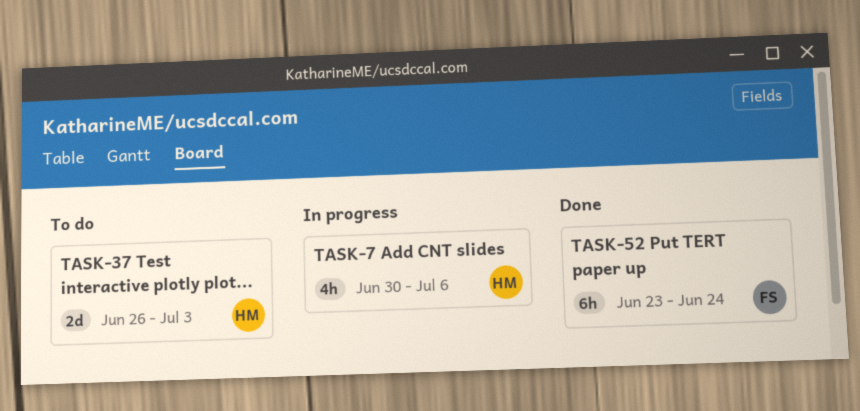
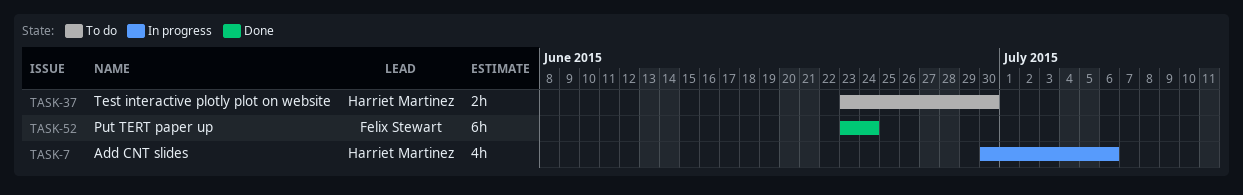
TASK-37, estimate: 2d -> 2h
TASK-37, start: Jun 26 -> Jun 23
TASK-37, due: Jul 3 -> Jun 30

